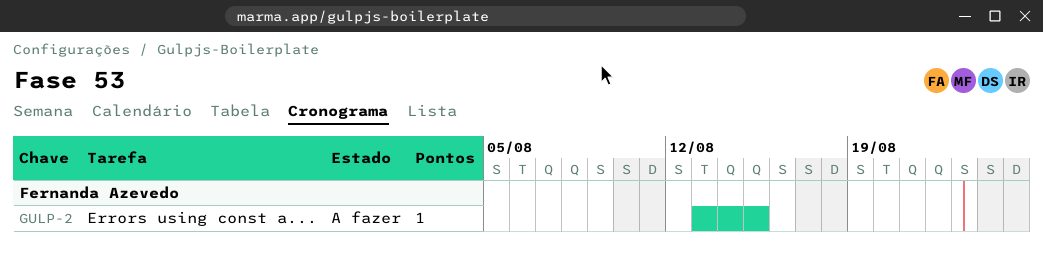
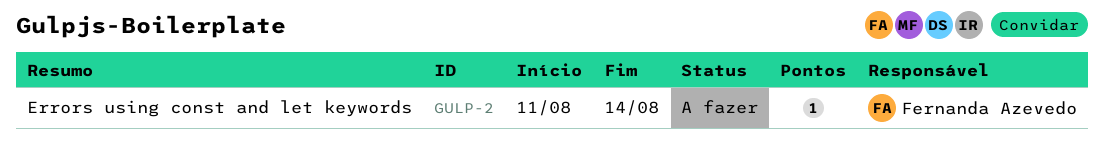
GULP-2, start: Aug 13 -> Aug 11
GULP-2, due: Aug 15 -> Aug 14

